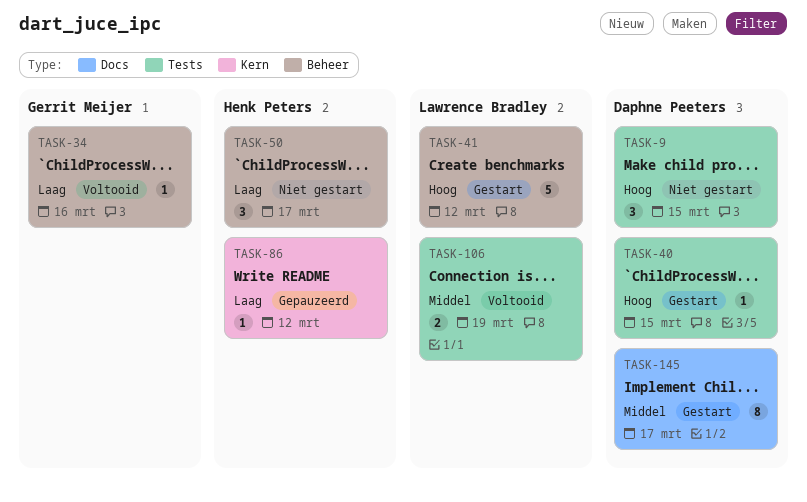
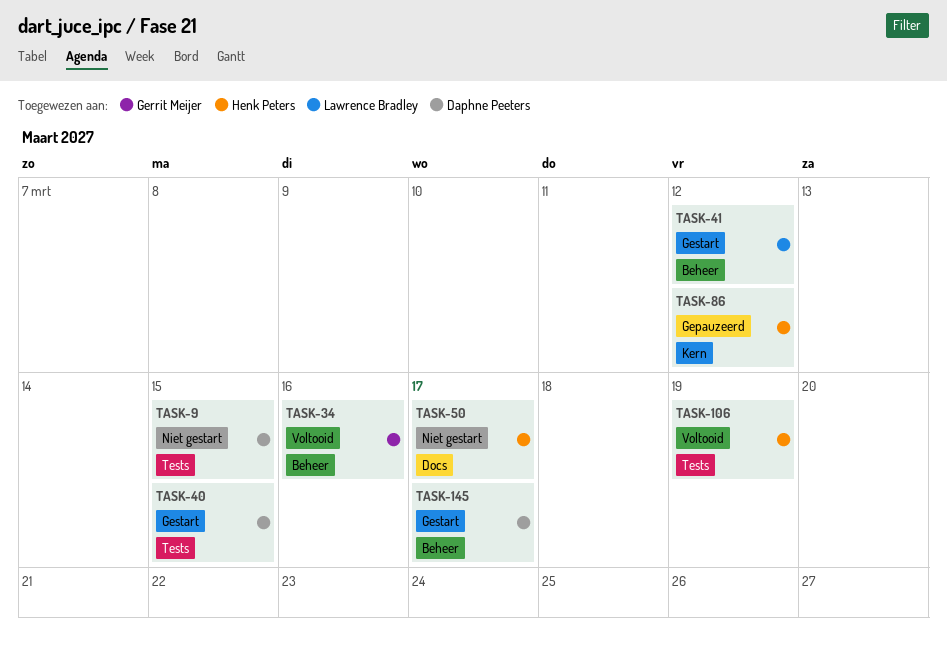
TASK-50, label: Beheer -> Docs
TASK-106, owner: Lawrence Bradley -> Henk Peters
TASK-145, label: Docs -> Beheer

